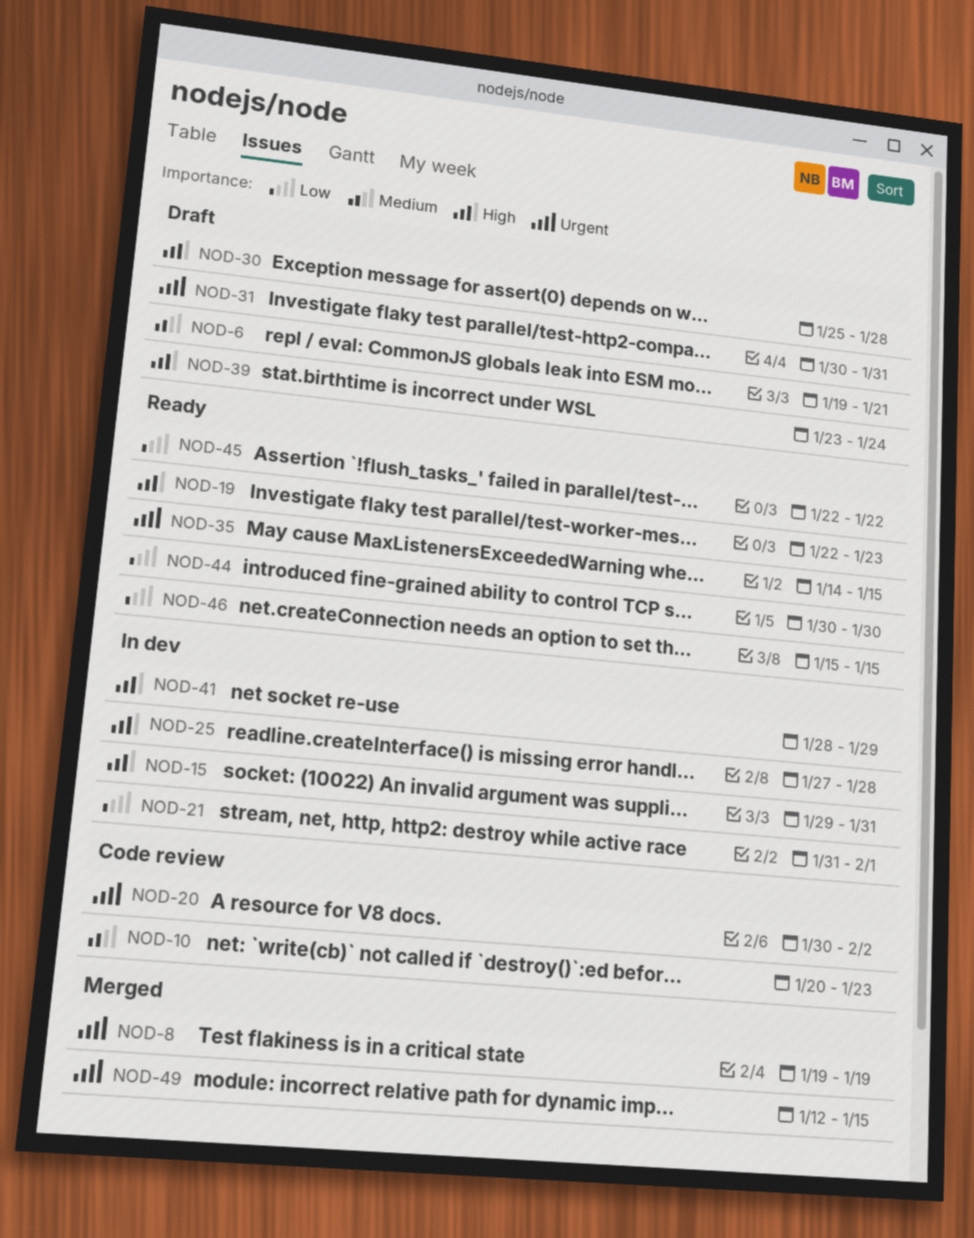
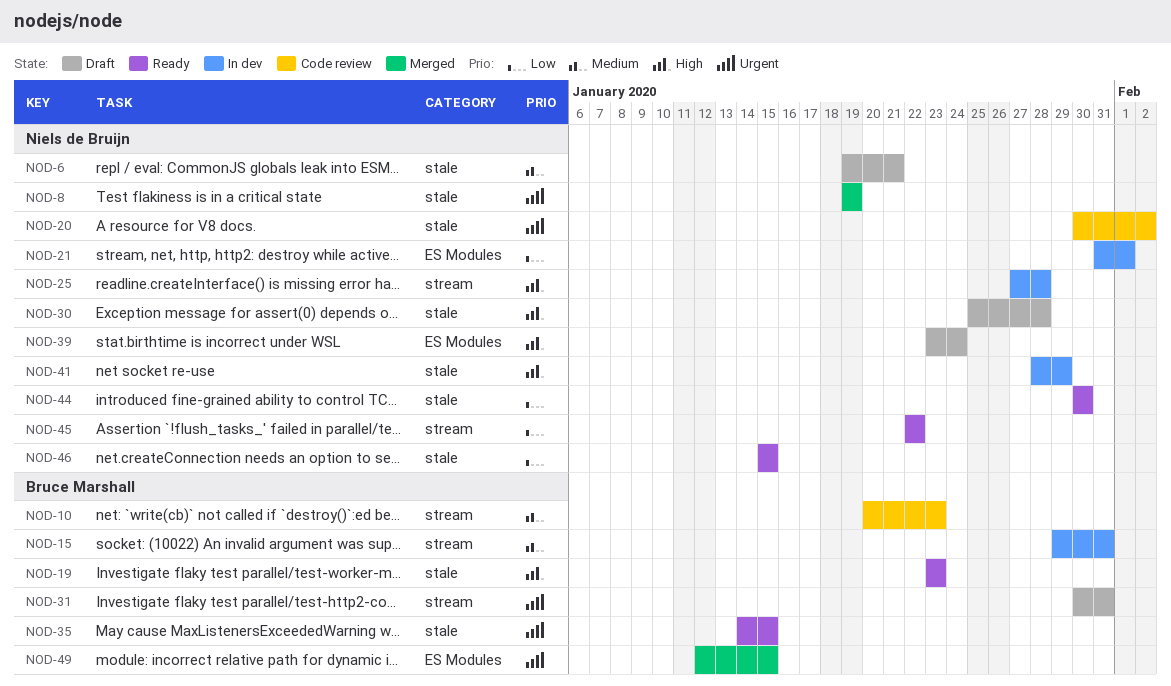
NOD-15, priority: High -> Medium
NOD-19, start: Jan 22 -> Jan 23

